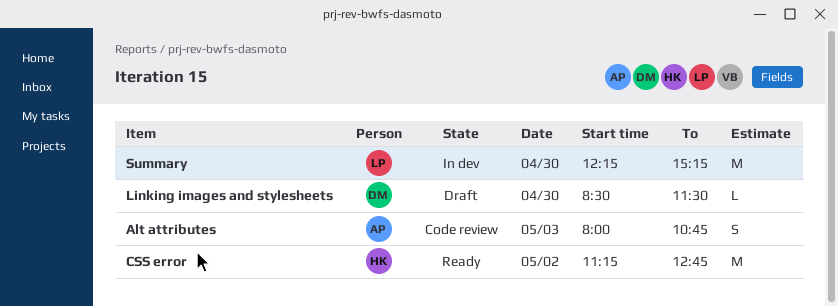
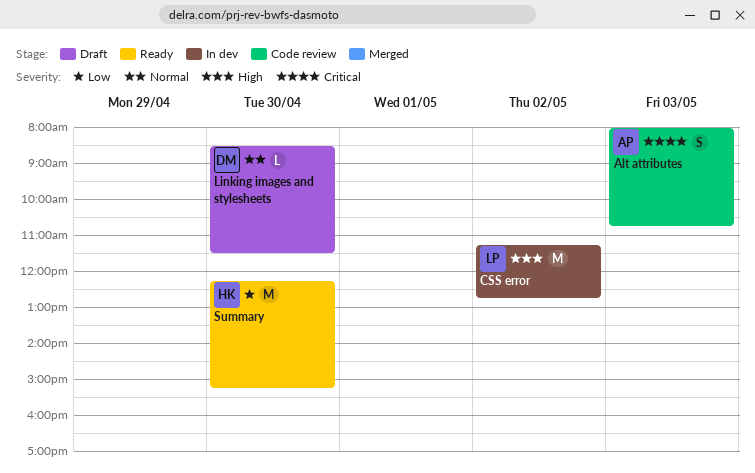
CSS error, status: Ready -> In dev
CSS error, owner: HK -> LP
Summary, status: In dev -> Ready
Summary, owner: LP -> HK

